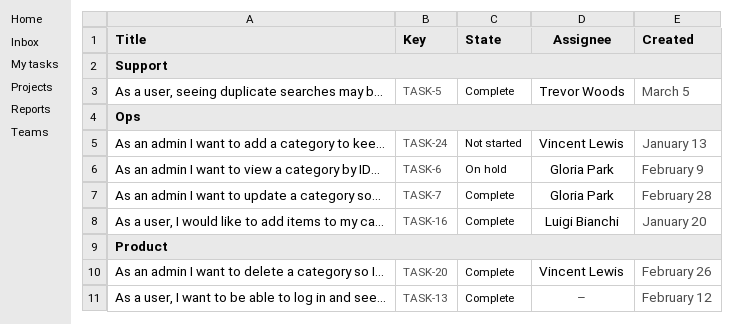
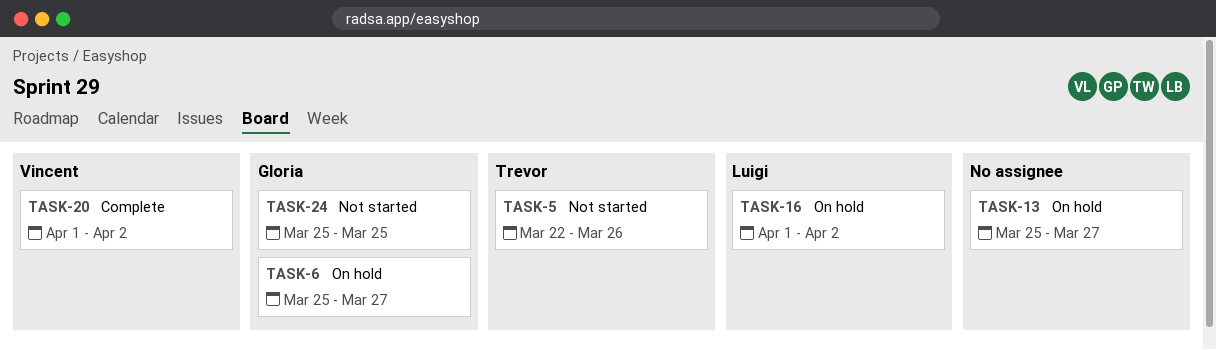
TASK-5, status: Complete -> Not started
TASK-7: present -> none
TASK-13, status: Complete -> On hold
TASK-16, status: Complete -> On hold
TASK-24, owner: Vincent Lewis -> Gloria Park

